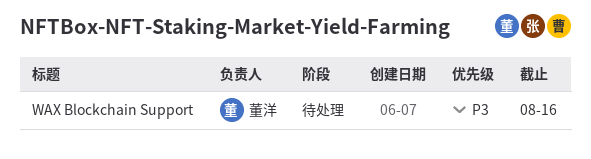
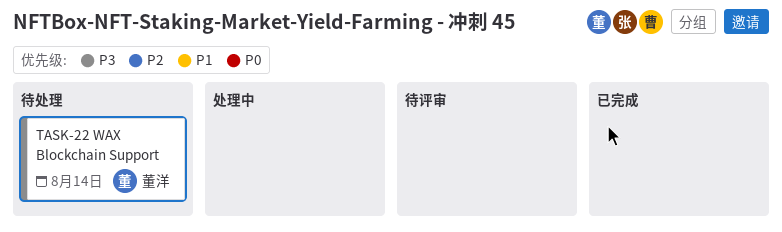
WAX Blockchain Support, due: Aug 16 -> Aug 14

